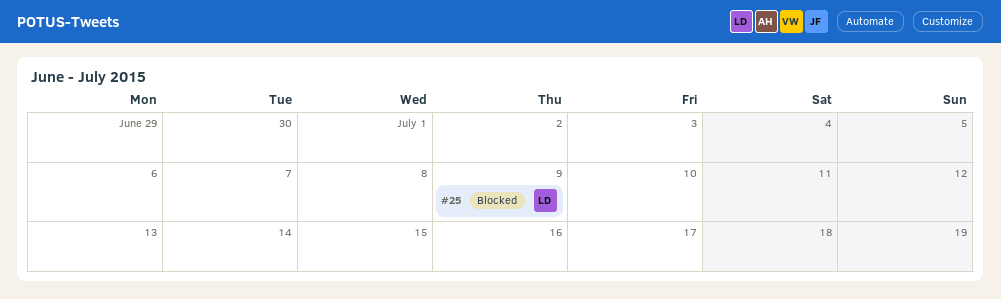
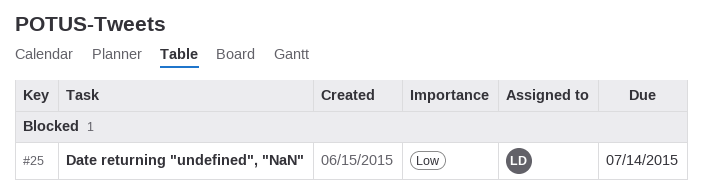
#25, due: Jul 9 -> Jul 14

